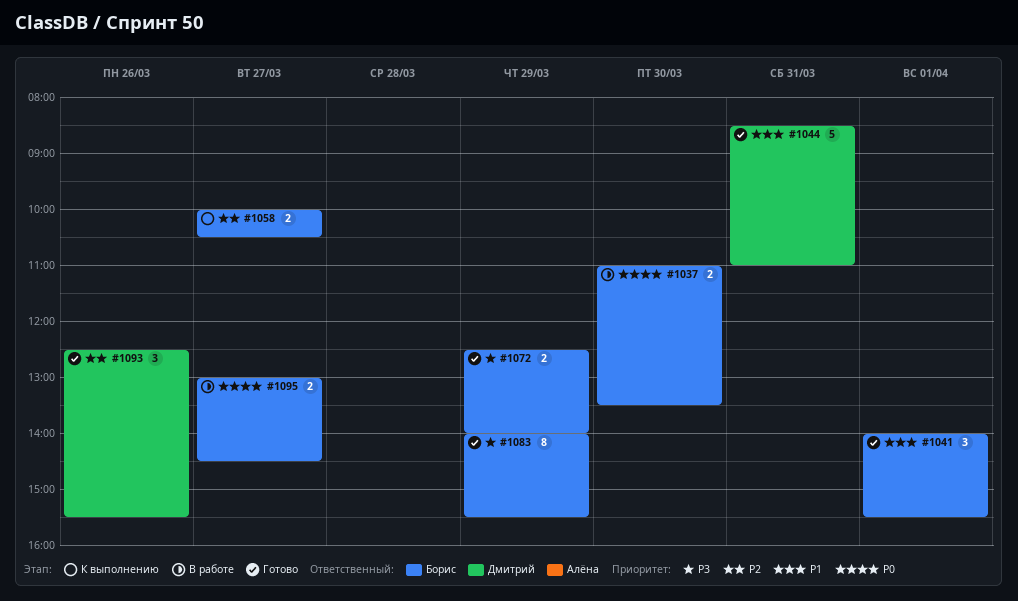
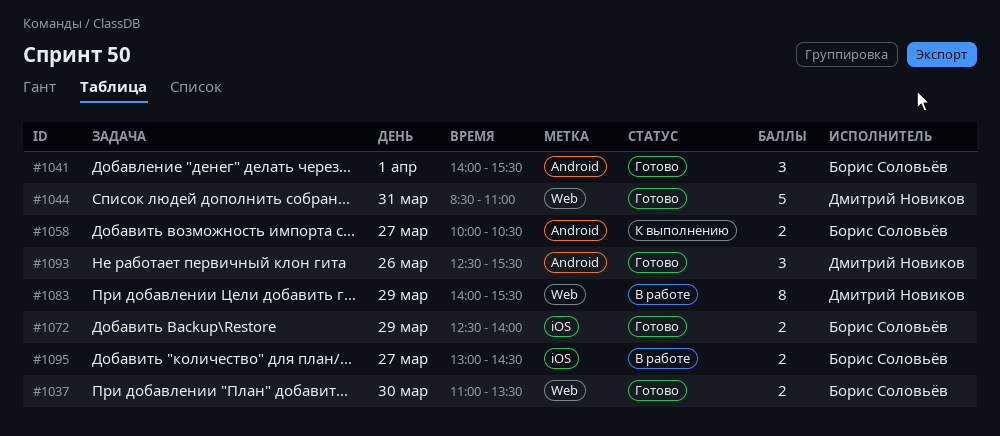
#1037, status: В работе -> Готово
#1083, status: Готово -> В работе
#1083, owner: Борис Соловьёв -> Дмитрий Новиков

